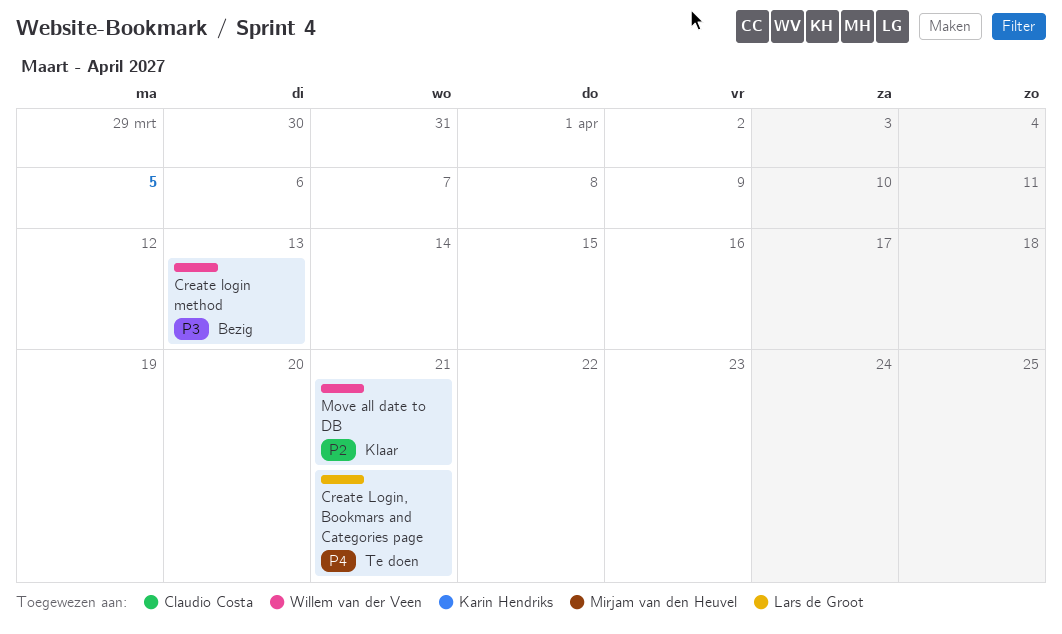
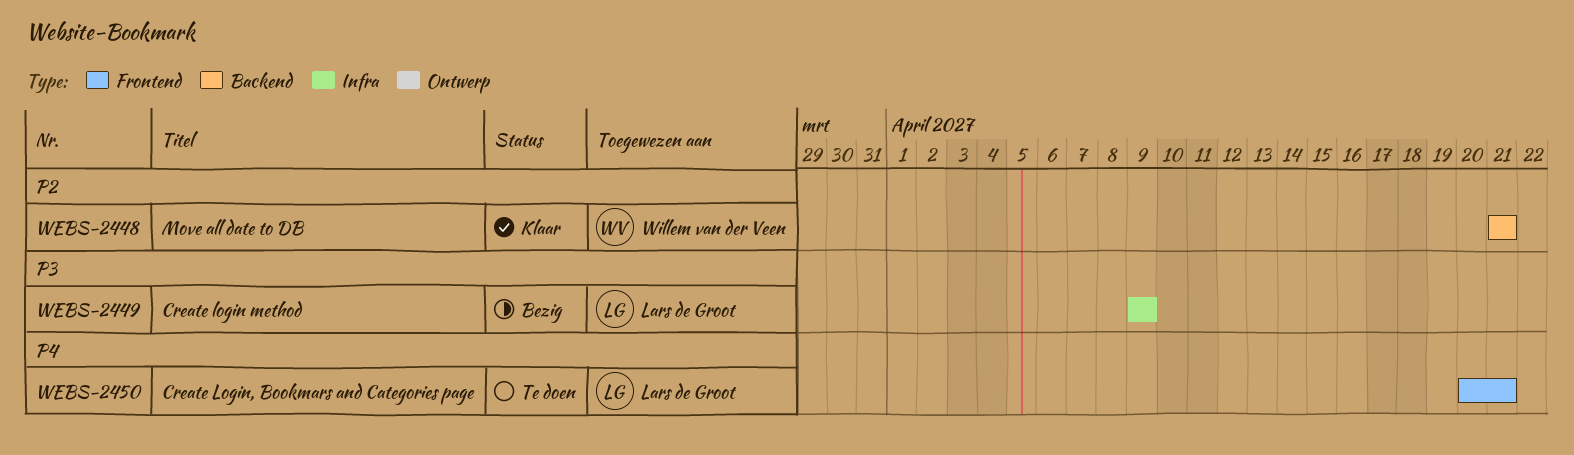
Create login method, owner: Willem van der Veen -> Lars de Groot
Create login method, due: Apr 13 -> Apr 9

